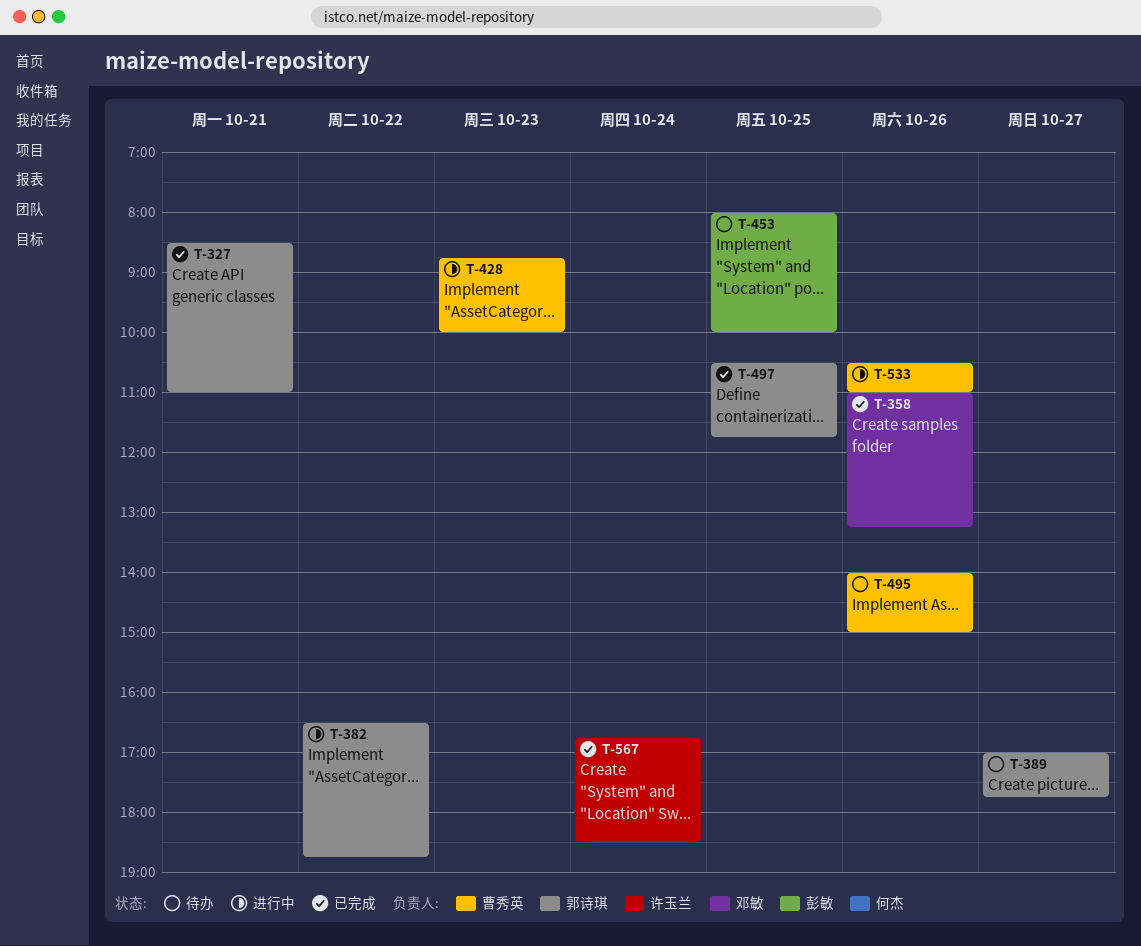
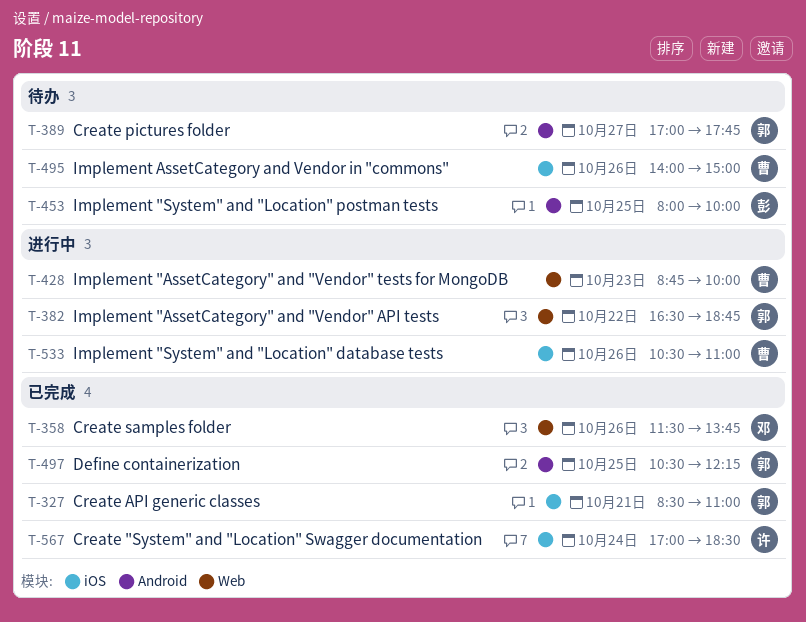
T-358, begins: 11:00 -> 11:30
T-358, ends: 13:15 -> 13:45
T-497, ends: 11:45 -> 12:15
T-567, begins: 16:45 -> 17:00

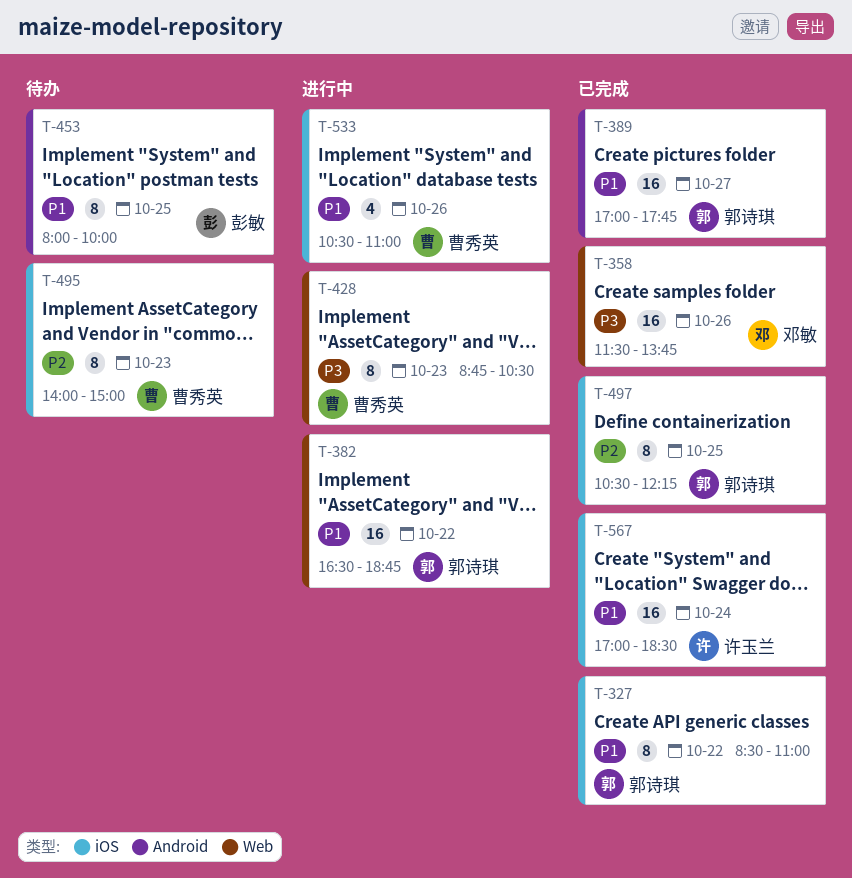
T-327, day: Oct 21 -> Oct 22
T-389, status: 待办 -> 已完成
T-428, ends: 10:00 -> 10:30
T-495, day: Oct 26 -> Oct 23
T-497, label: Android -> iOS

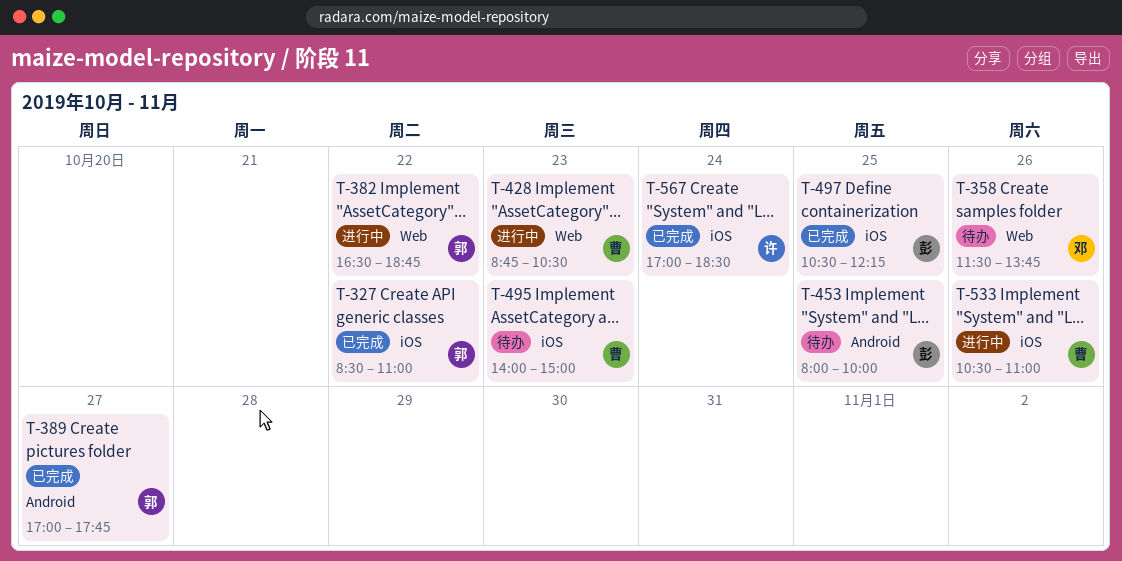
T-358, status: 已完成 -> 待办
T-497, owner: 郭诗琪 -> 彭敏

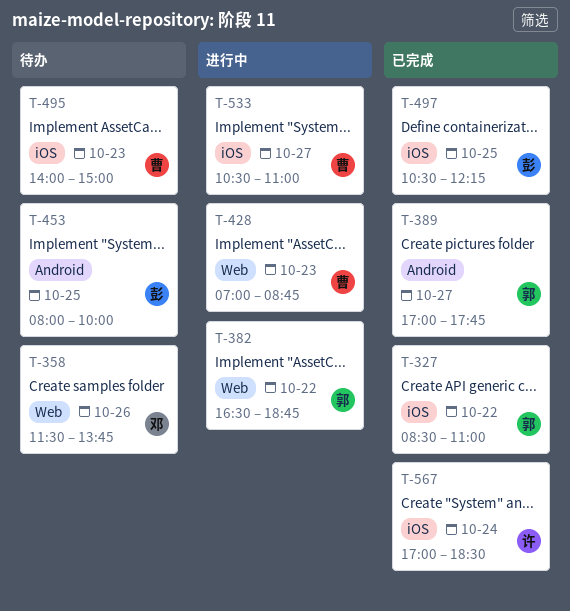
T-428, begins: 08:45 -> 07:00
T-428, ends: 10:30 -> 08:45
T-533, day: Oct 26 -> Oct 27

